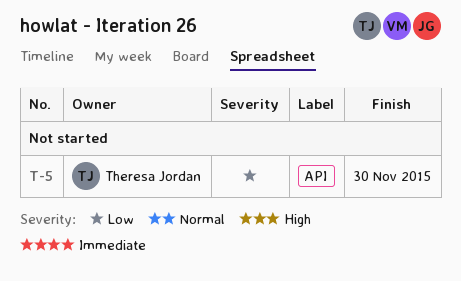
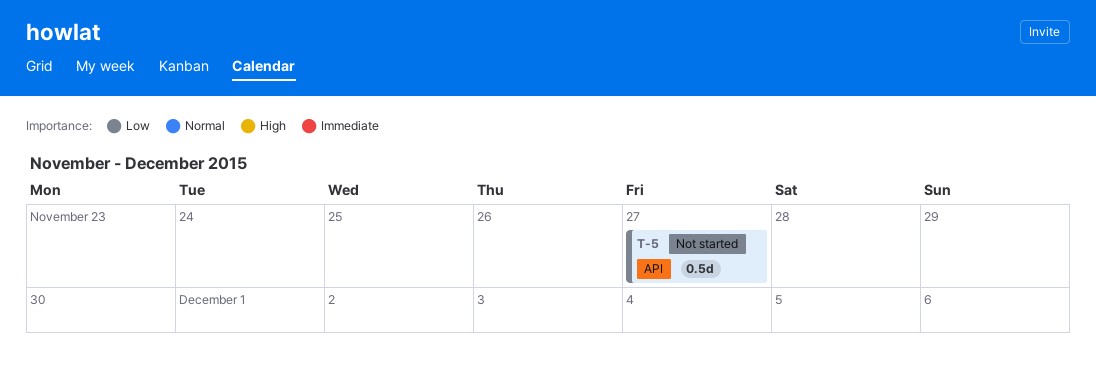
T-5, due: Nov 30 -> Nov 27

